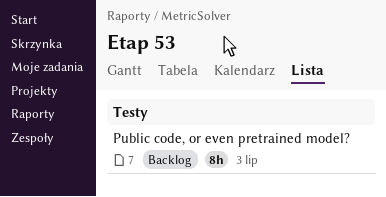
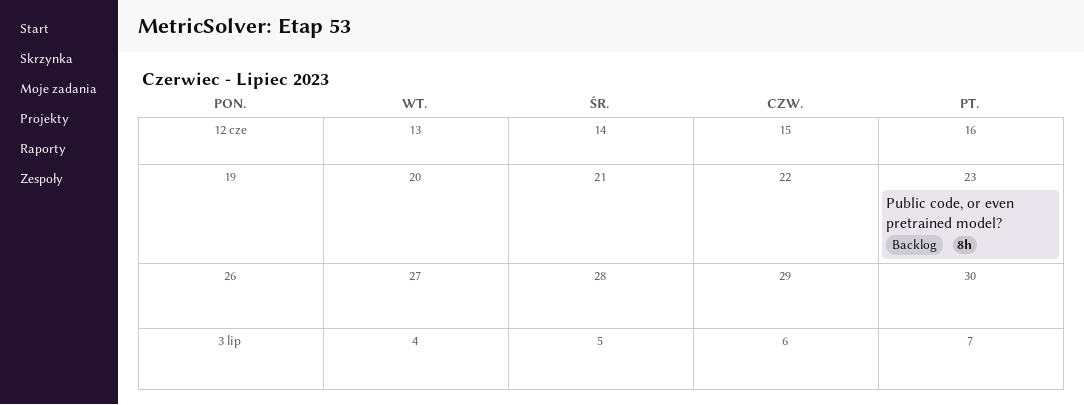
Public code, or even pretrained model?, due: Jul 3 -> Jun 23

